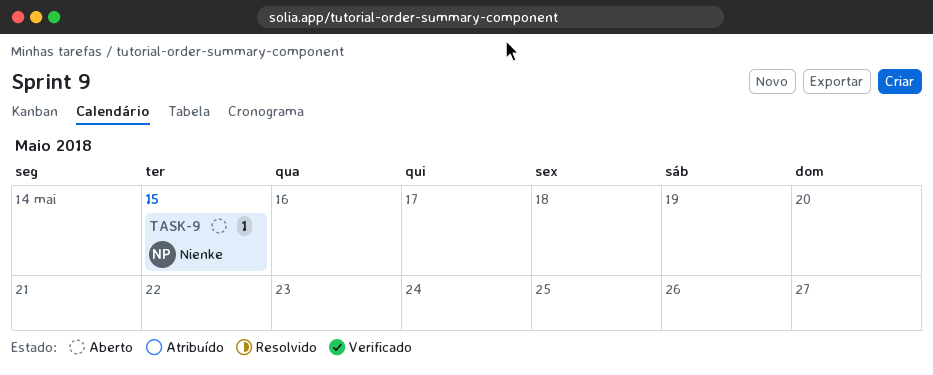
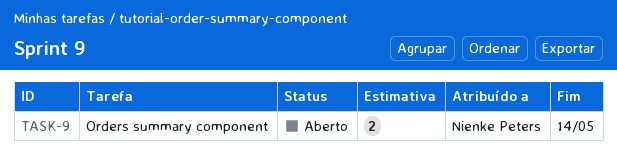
TASK-9, estimate: 1 -> 2
TASK-9, due: May 15 -> May 14

